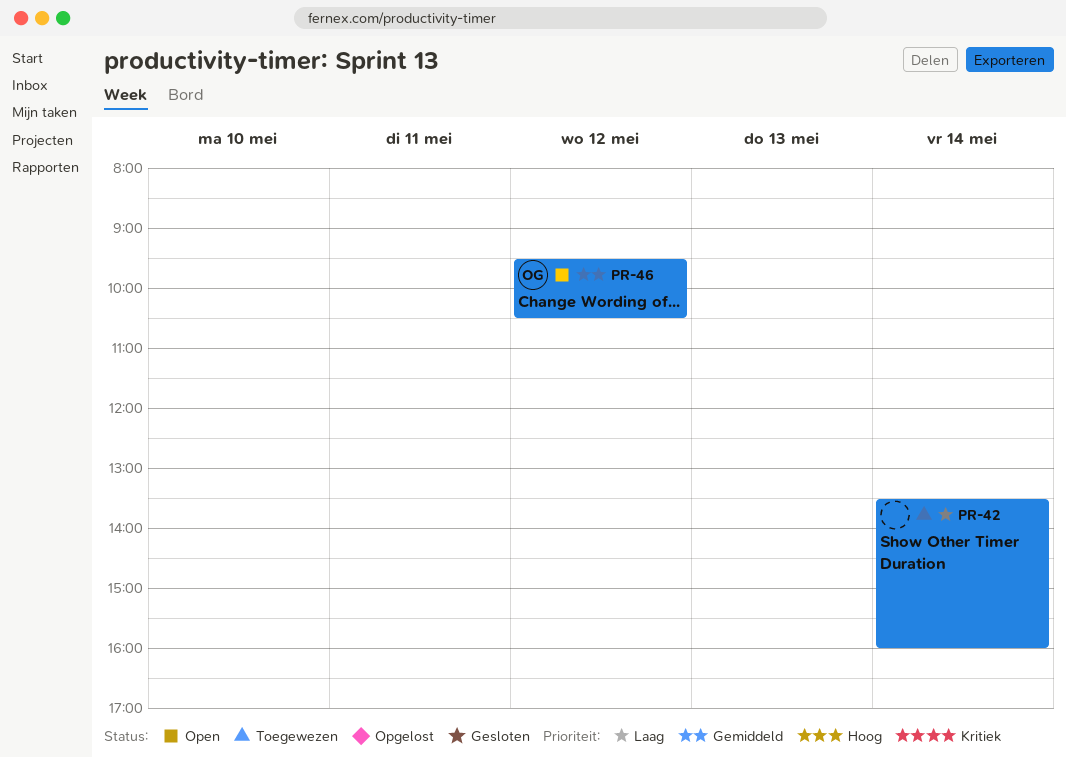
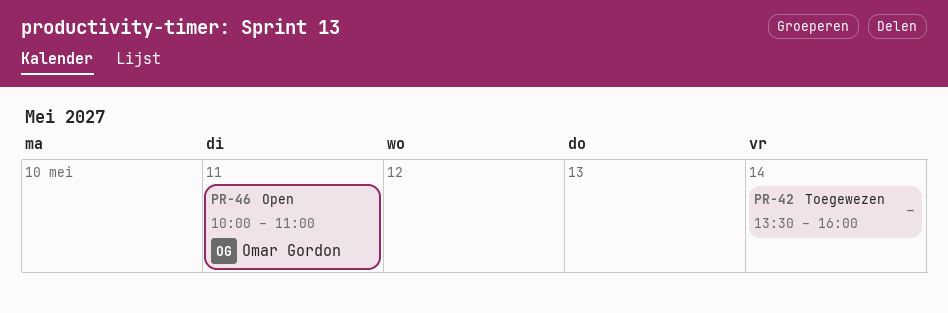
PR-46, day: May 12 -> May 11
PR-46, begins: 09:30 -> 10:00
PR-46, ends: 10:30 -> 11:00

